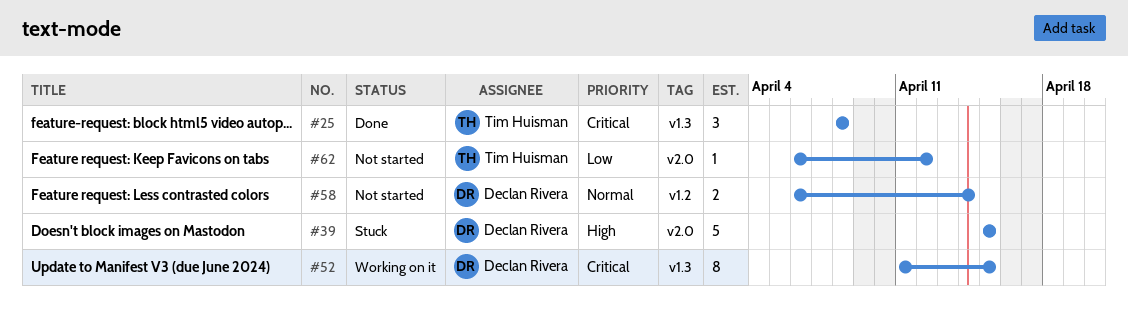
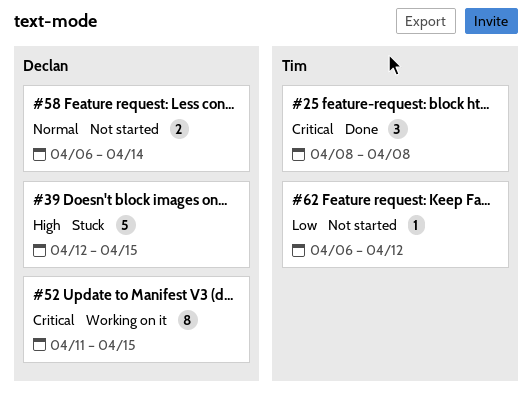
#39, start: Apr 15 -> Apr 12

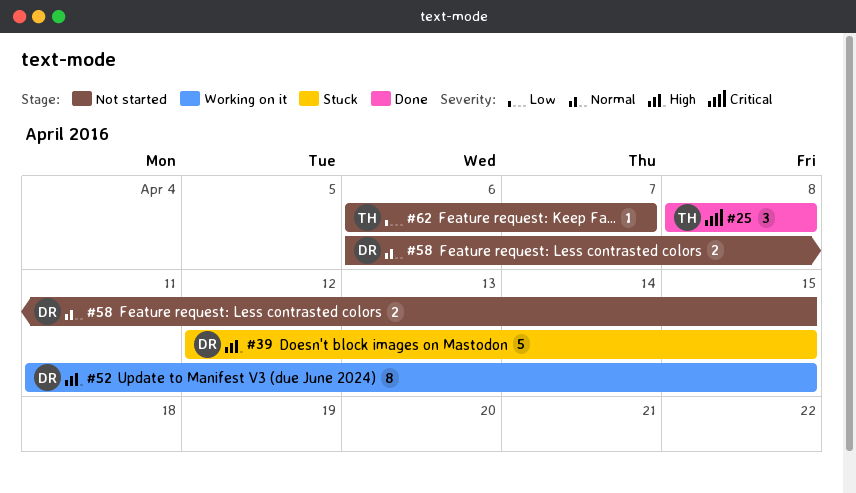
#52, priority: Critical -> High
#58, due: Apr 14 -> Apr 15
#62, due: Apr 12 -> Apr 7

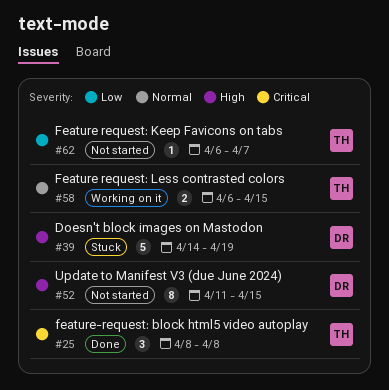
#39, start: Apr 12 -> Apr 14
#39, due: Apr 15 -> Apr 19
#52, status: Working on it -> Not started
#58, status: Not started -> Working on it
#58, owner: DR -> TH

